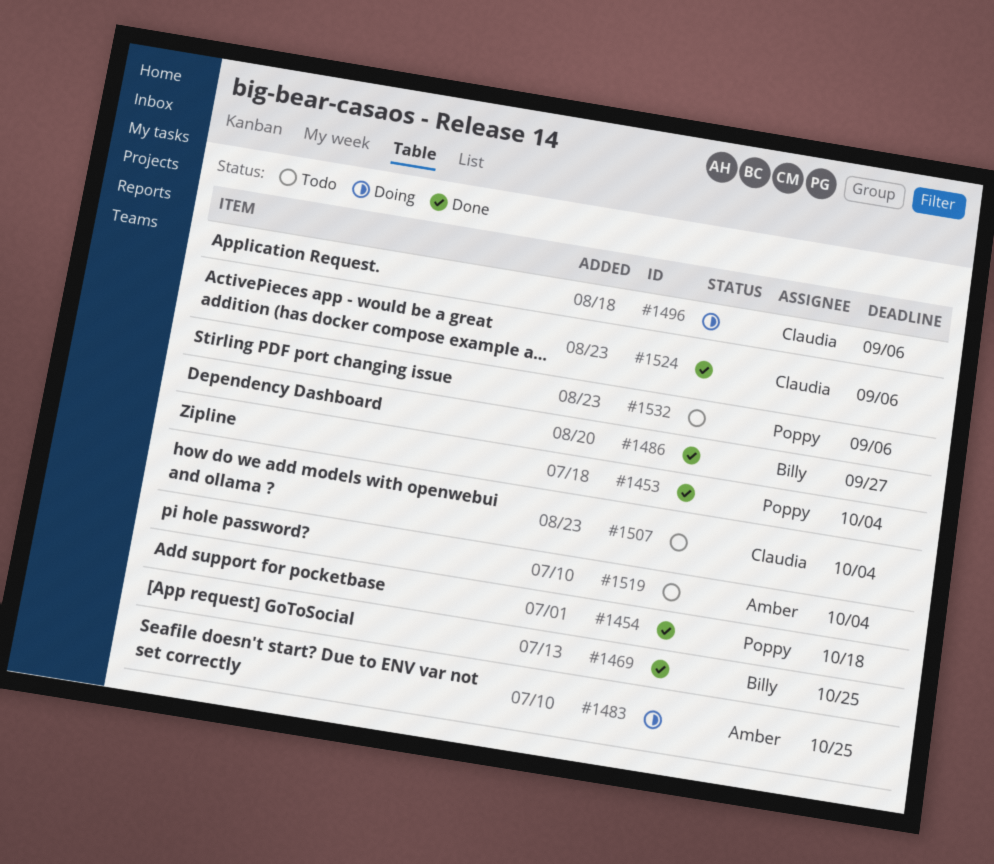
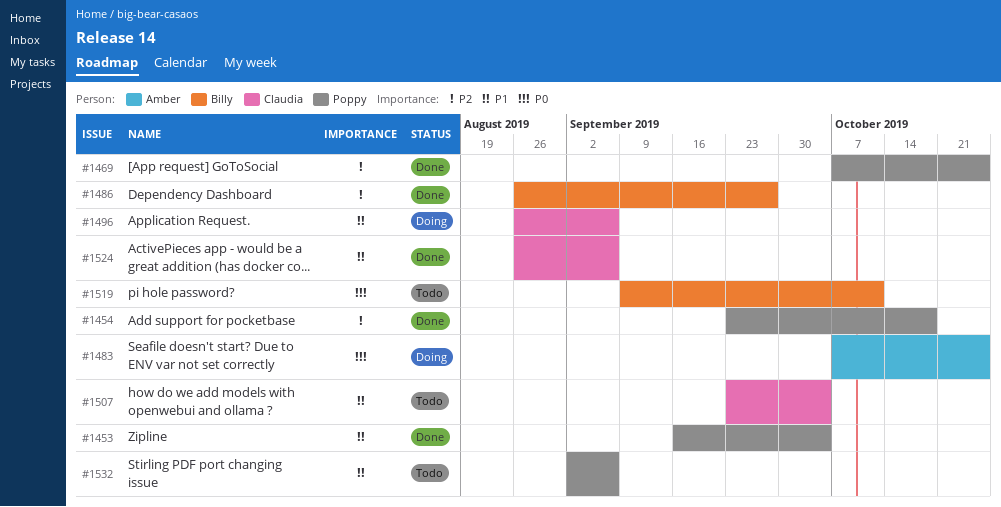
#1469, owner: Billy -> Poppy
#1519, owner: Amber -> Billy
#1519, due: Oct 4 -> Oct 11

